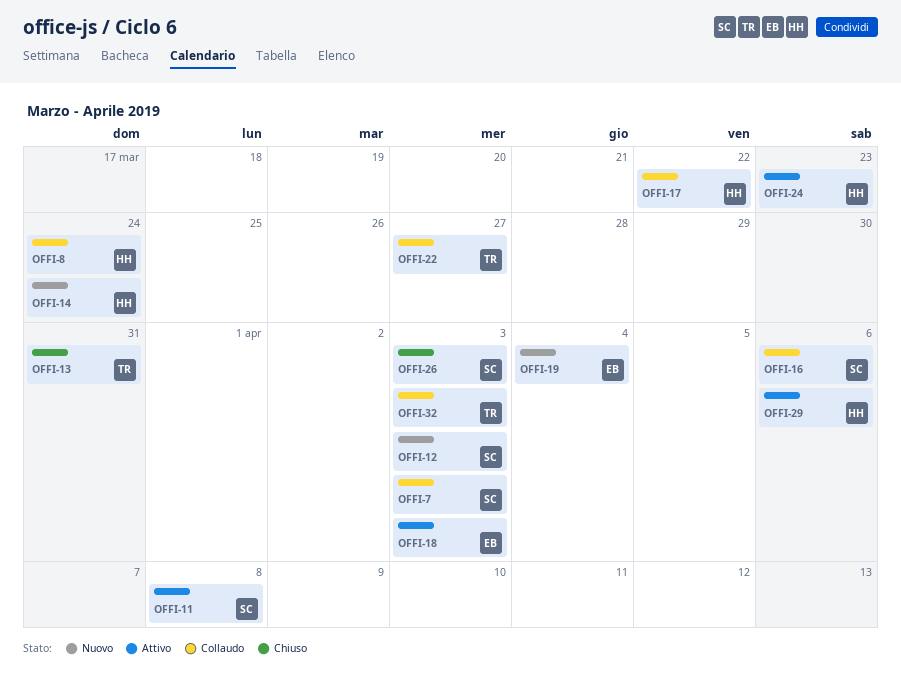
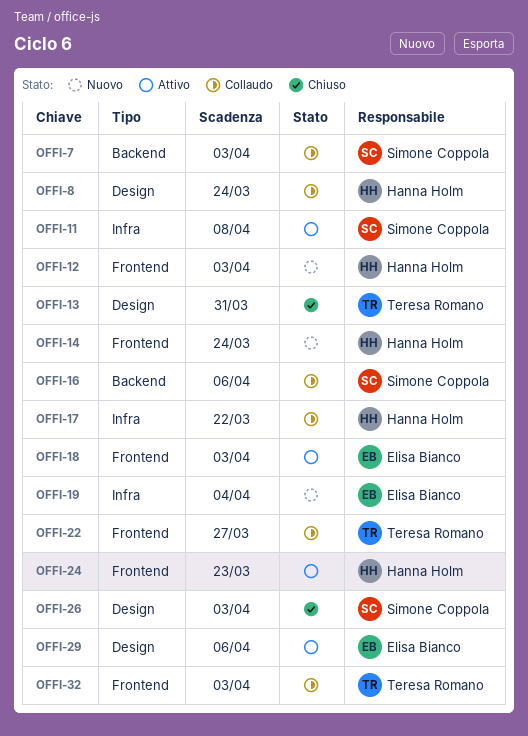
OFFI-12, owner: Simone Coppola -> Hanna Holm
OFFI-29, owner: Hanna Holm -> Elisa Bianco

